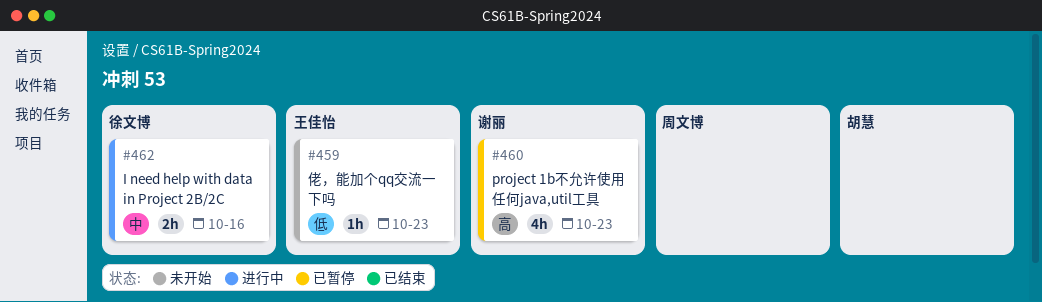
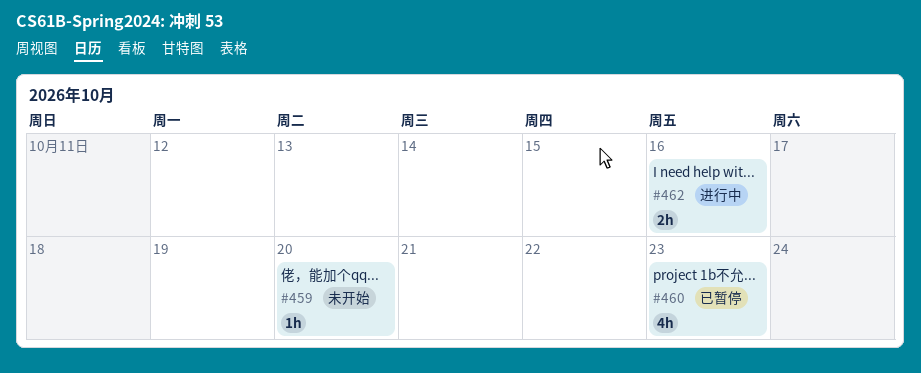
#459, due: Oct 23 -> Oct 20

